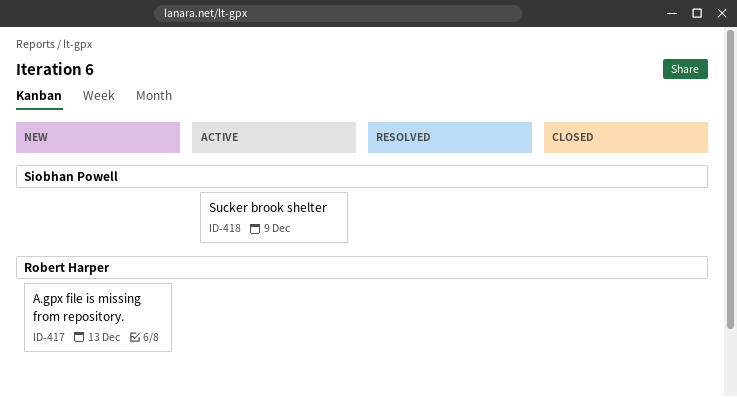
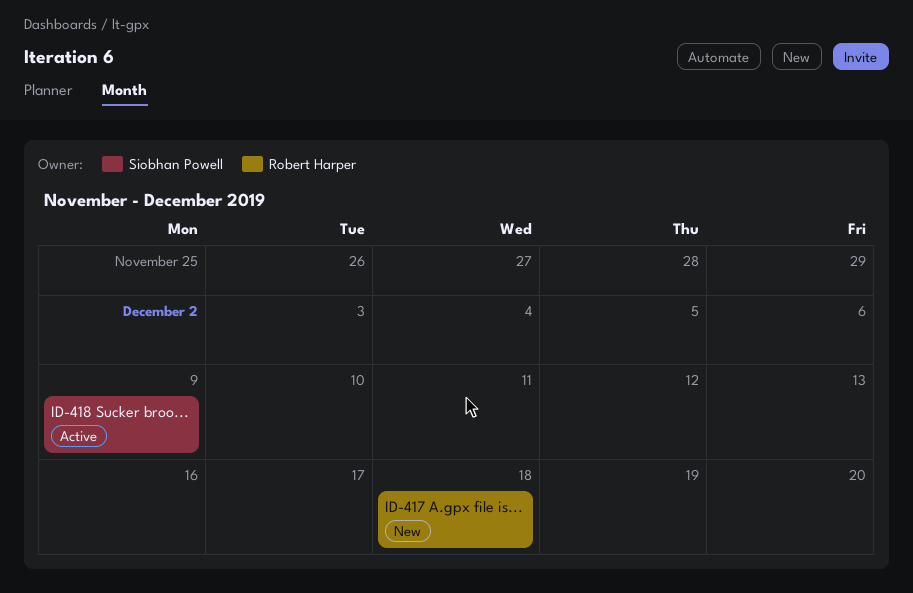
ID-417, due: Dec 13 -> Dec 18

